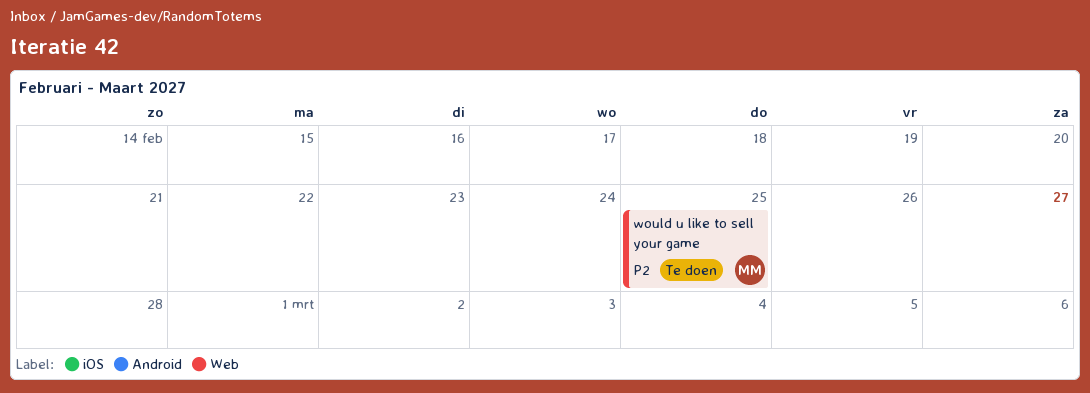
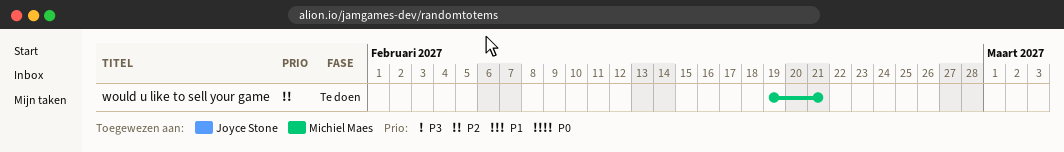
would u like to sell your game, due: Feb 25 -> Feb 21

